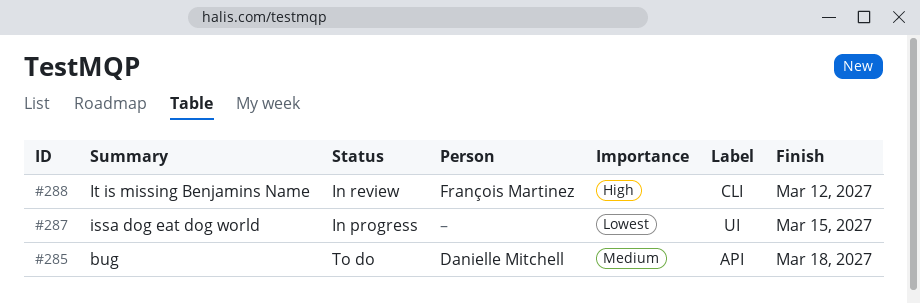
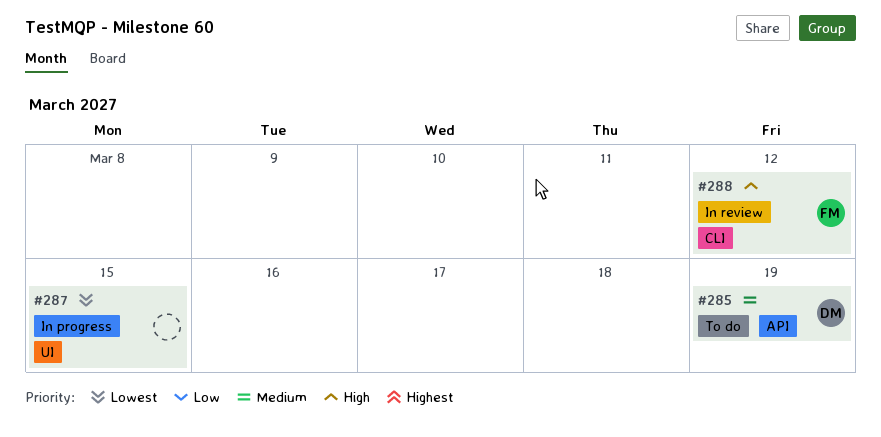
#285, due: Mar 18 -> Mar 19

